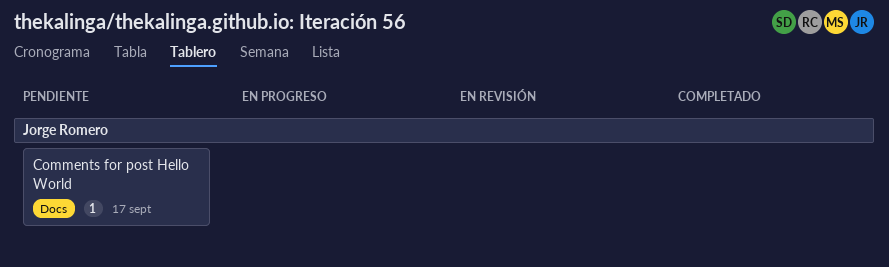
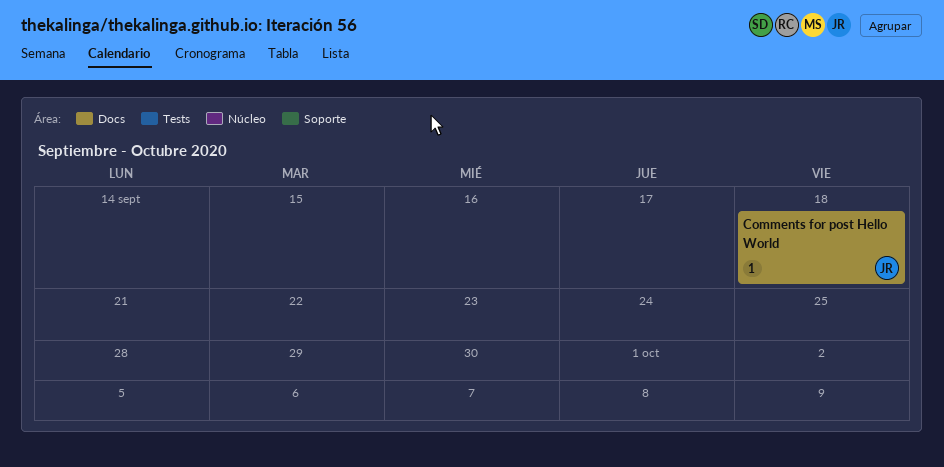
Comments for post Hello World, due: Sep 17 -> Sep 18

